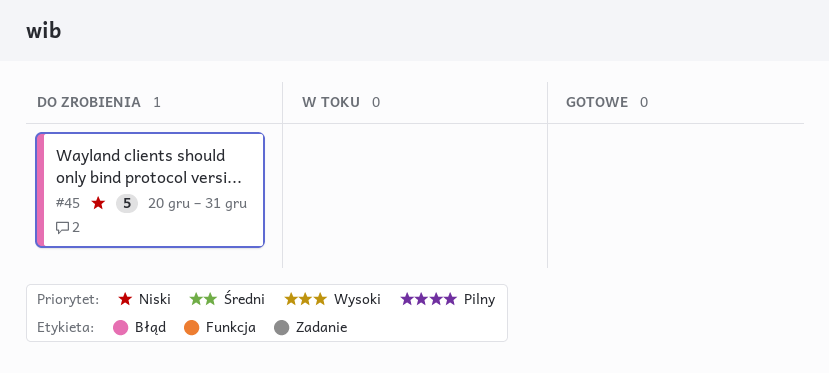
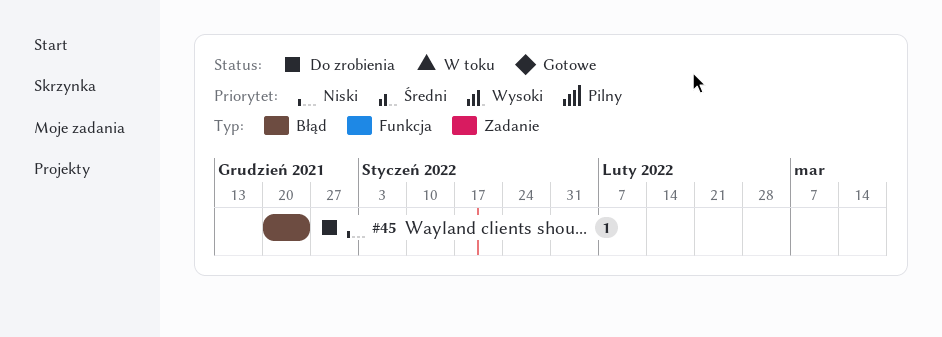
#45, estimate: 5 -> 1
#45, due: Dec 31 -> Dec 24

